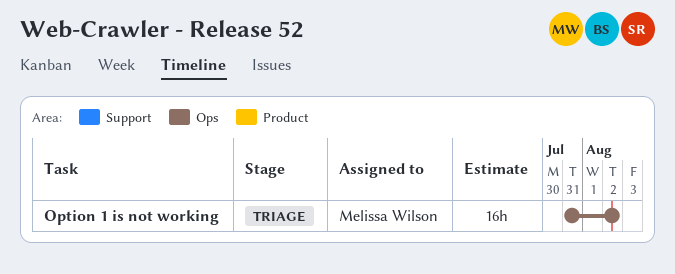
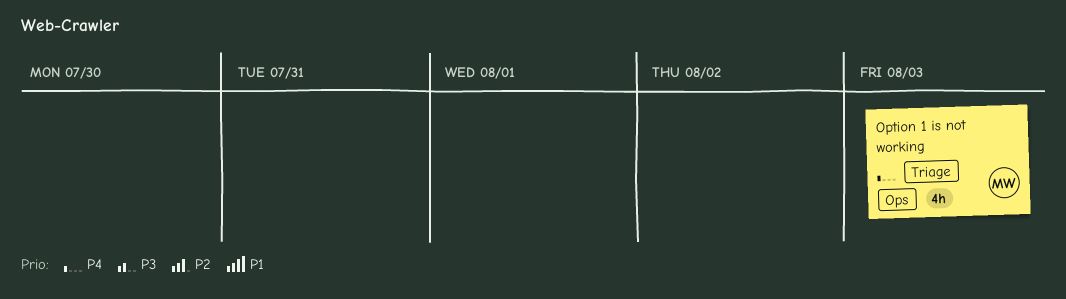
Option 1 is not working, estimate: 16h -> 4h
Option 1 is not working, due: Aug 2 -> Aug 3

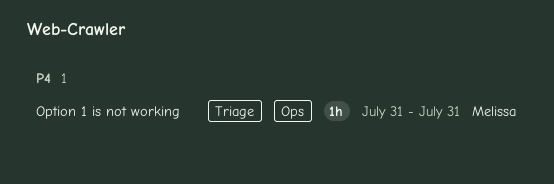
Option 1 is not working, estimate: 4h -> 1h
Option 1 is not working, due: Aug 3 -> Jul 31

